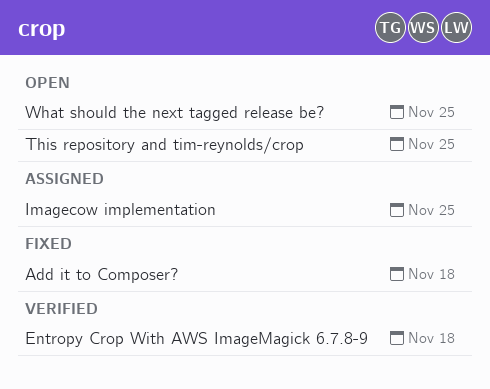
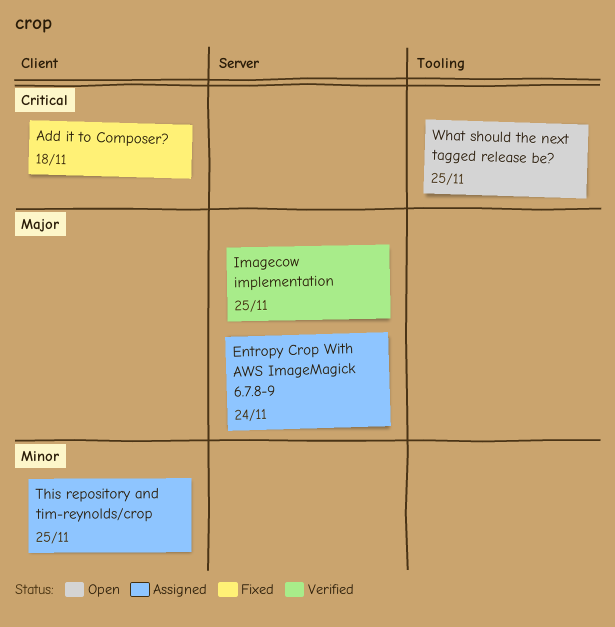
Entropy Crop With AWS ImageMagick 6.7.8-9, status: Verified -> Assigned
Entropy Crop With AWS ImageMagick 6.7.8-9, due: Nov 18 -> Nov 24
Imagecow implementation, status: Assigned -> Verified
This repository and tim-reynolds/crop, status: Open -> Assigned

